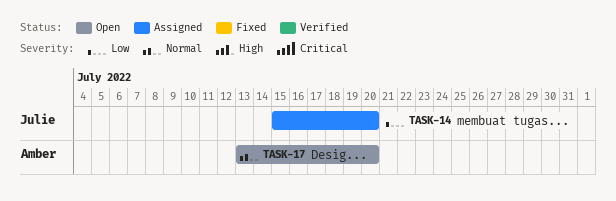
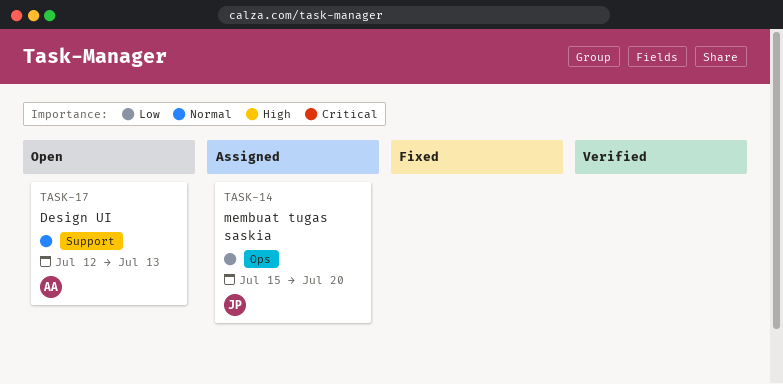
TASK-17, start: Jul 13 -> Jul 12
TASK-17, due: Jul 20 -> Jul 13

